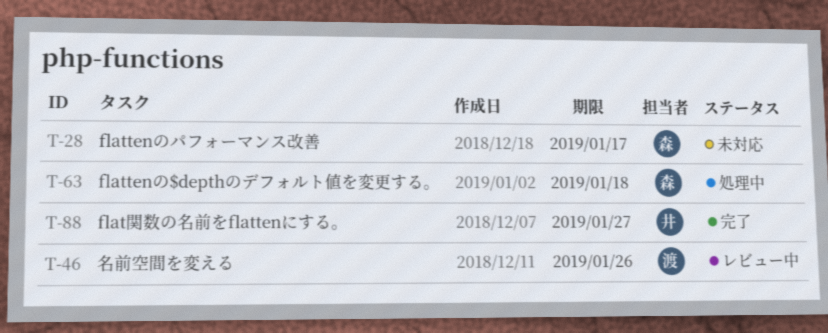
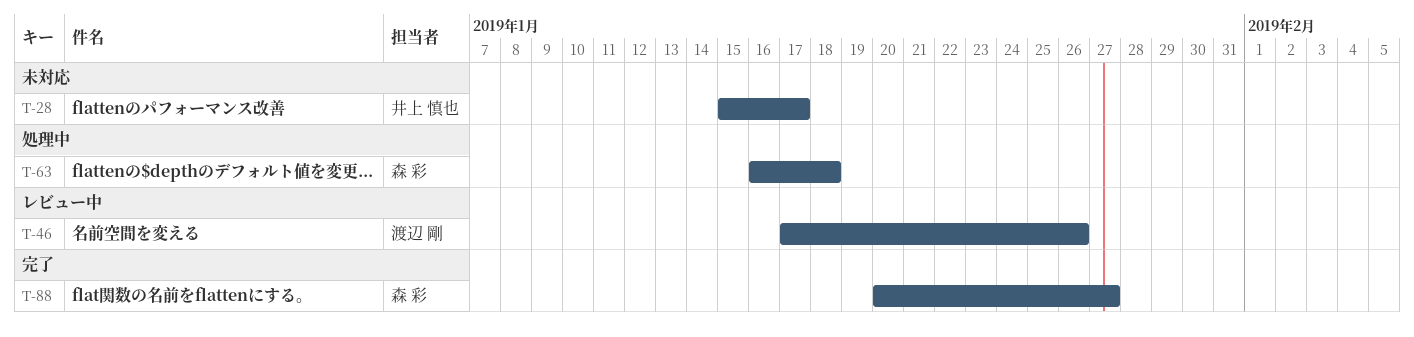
T-28, owner: 森 彩 -> 井上 慎也
T-88, owner: 井上 慎也 -> 森 彩

